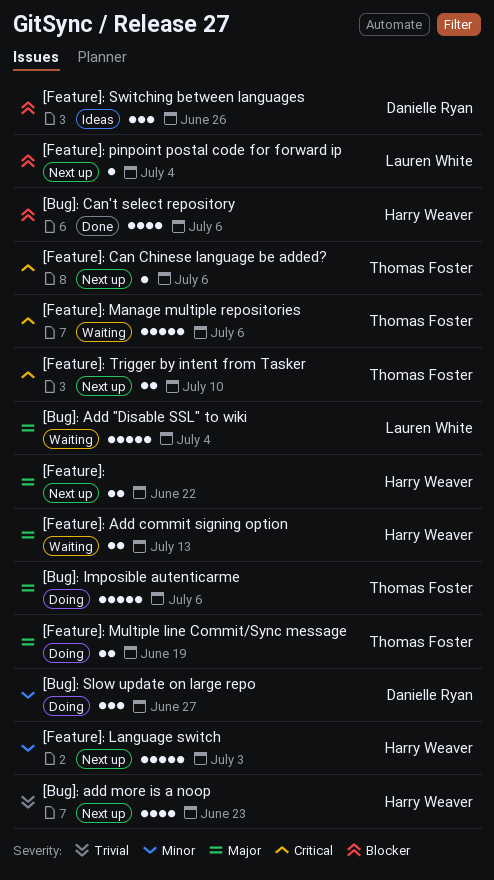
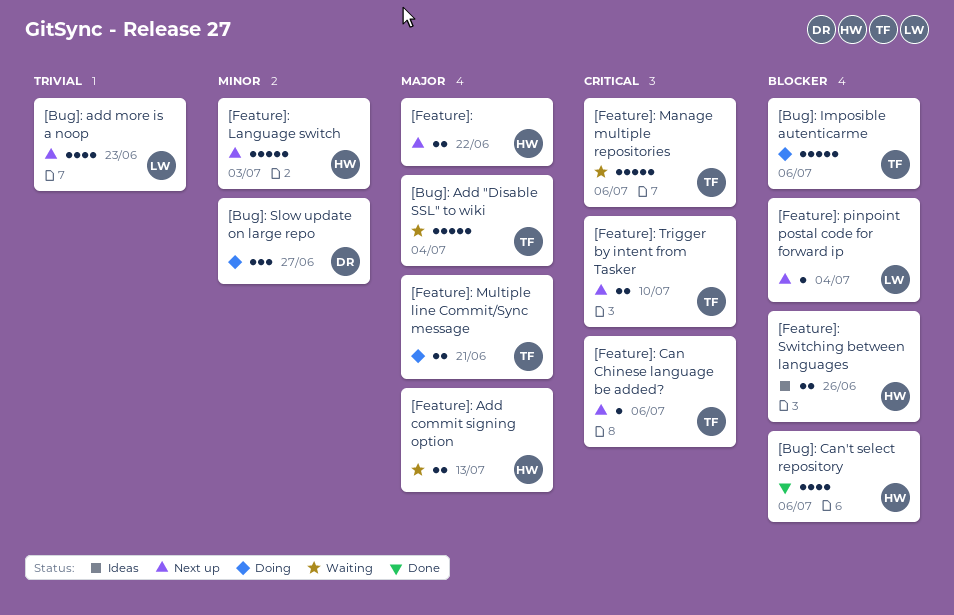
[Bug]: Add "Disable SSL" to wiki, owner: Lauren White -> Thomas Foster
[Bug]: add more is a noop, owner: Harry Weaver -> Lauren White
[Bug]: Imposible autenticarme, priority: Major -> Blocker
[Feature]: Multiple line Commit/Sync message, due: Jun 19 -> Jun 21
[Feature]: Switching between languages, owner: Danielle Ryan -> Harry Weaver
[Feature]: Switching between languages, estimate: 3 -> 2

